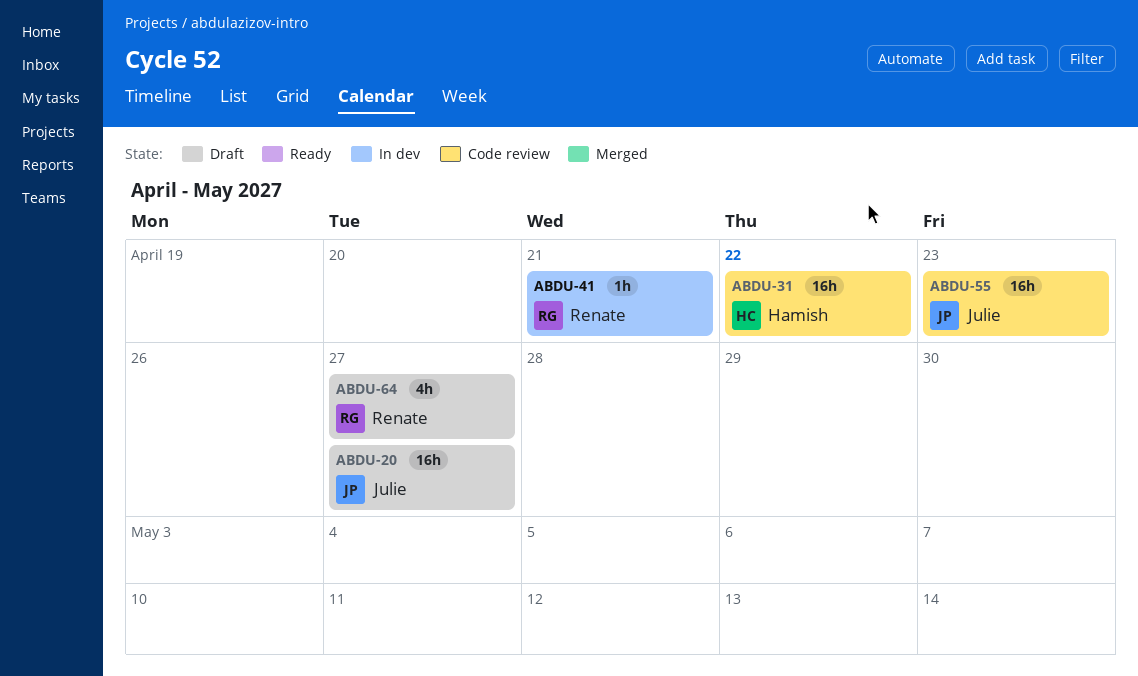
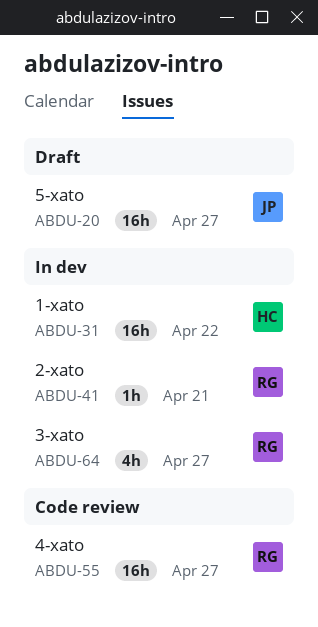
ABDU-31, status: Code review -> In dev
ABDU-55, owner: Julie -> Renate
ABDU-55, due: Apr 23 -> Apr 27
ABDU-64, status: Draft -> In dev

